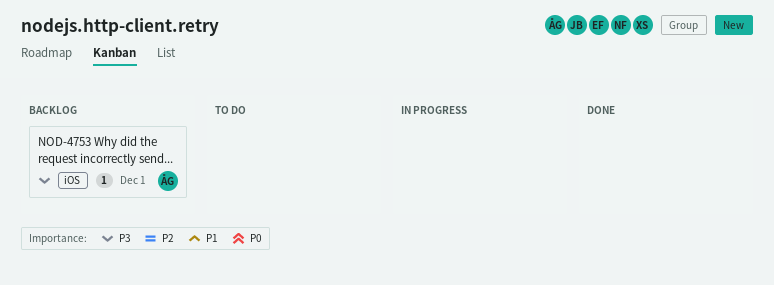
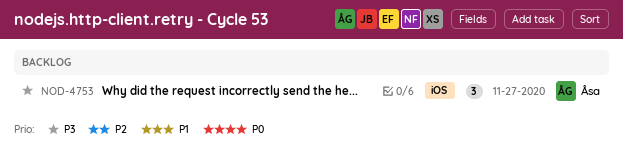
NOD-4753, estimate: 1 -> 3
NOD-4753, due: Dec 1 -> Nov 27

